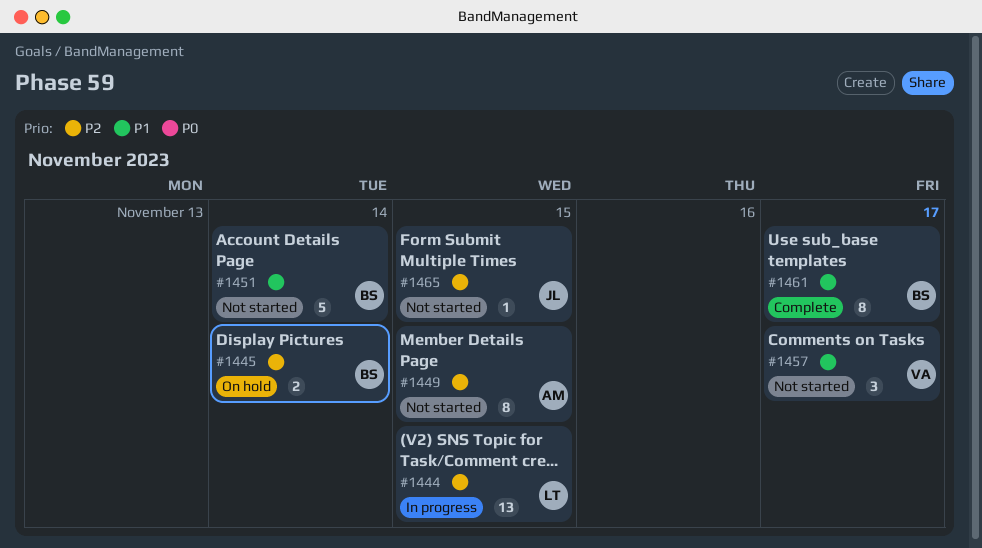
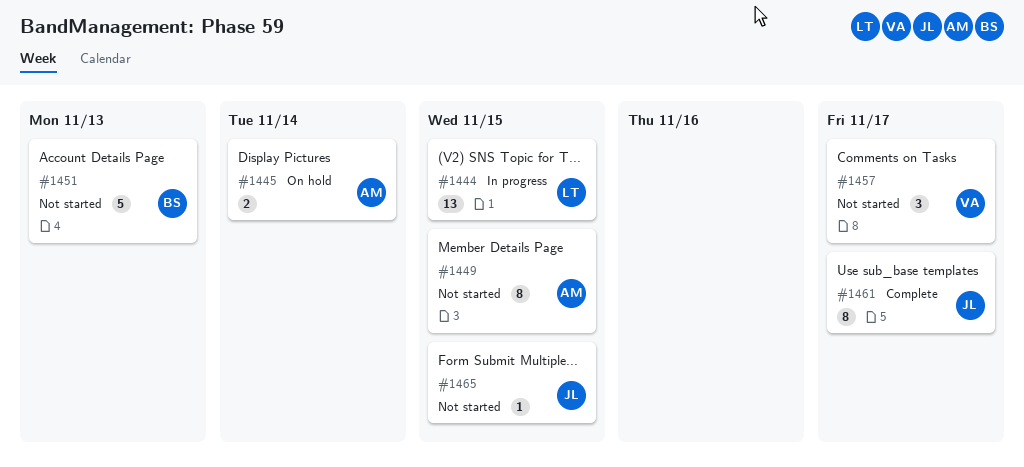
#1445, owner: BS -> AM
#1451, due: Nov 14 -> Nov 13
#1461, owner: BS -> JL

